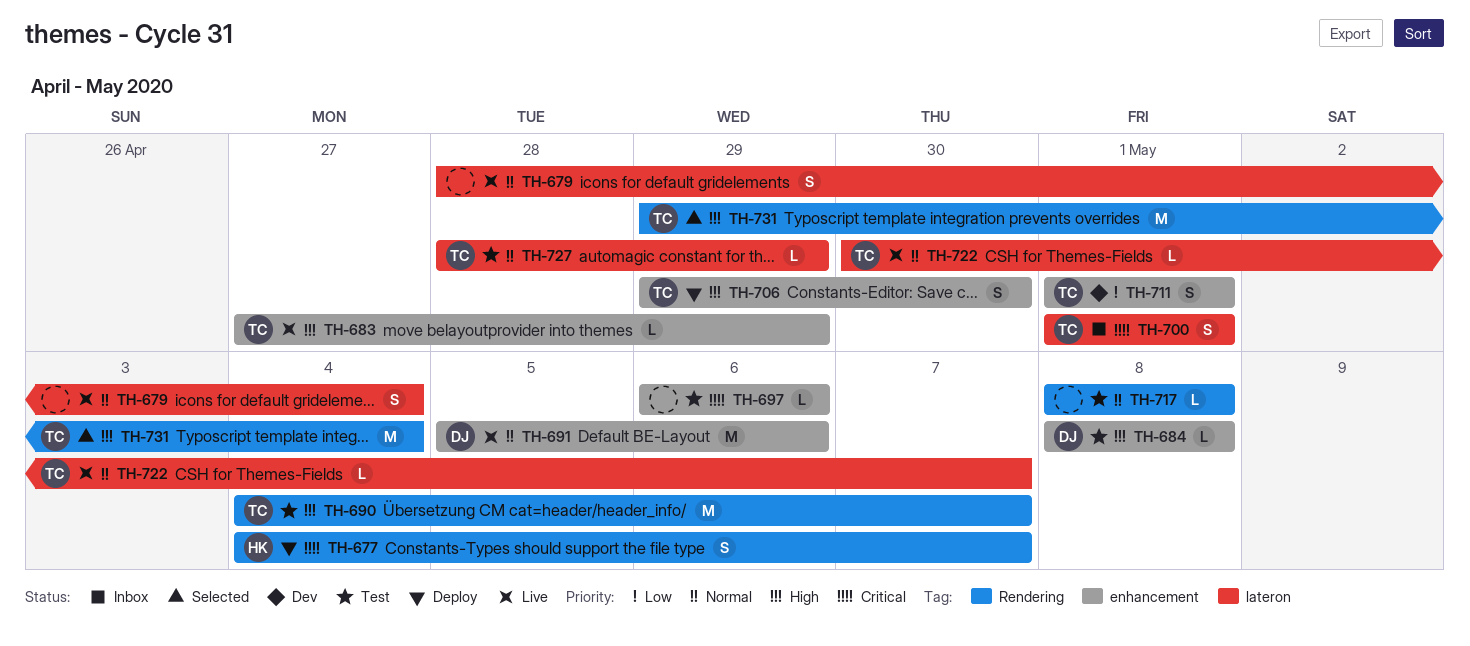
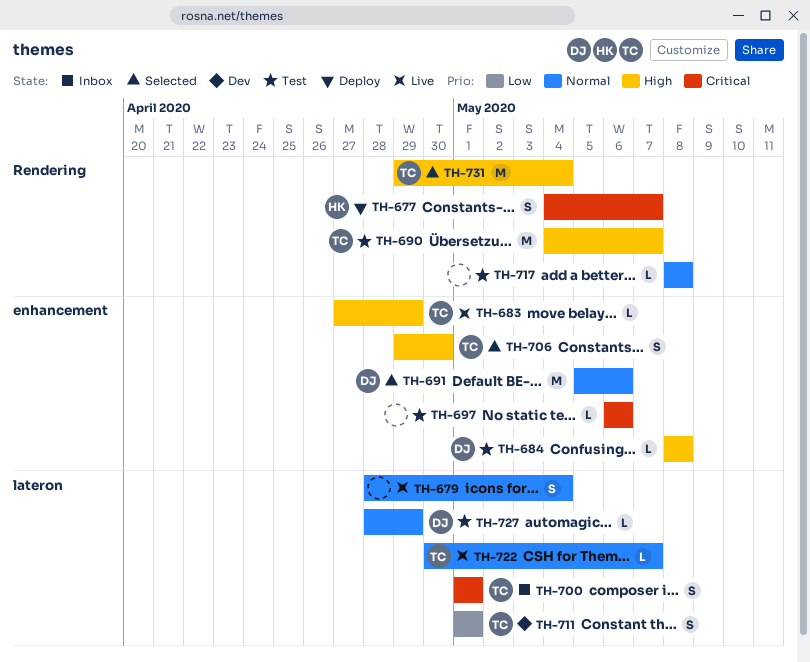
TH-691, status: Live -> Selected
TH-706, status: Deploy -> Selected
TH-711, label: enhancement -> lateron
TH-727, owner: TC -> DJ

